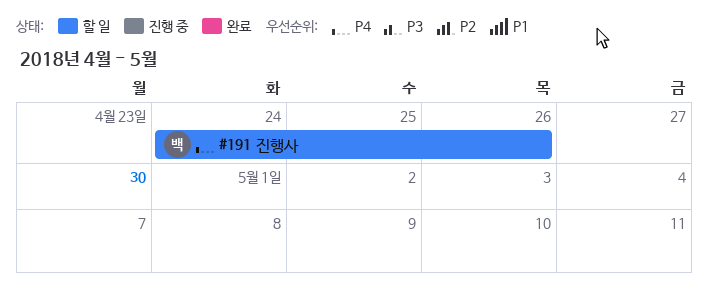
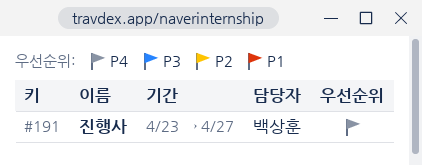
#191, start: Apr 24 -> Apr 23
#191, due: Apr 26 -> Apr 27

